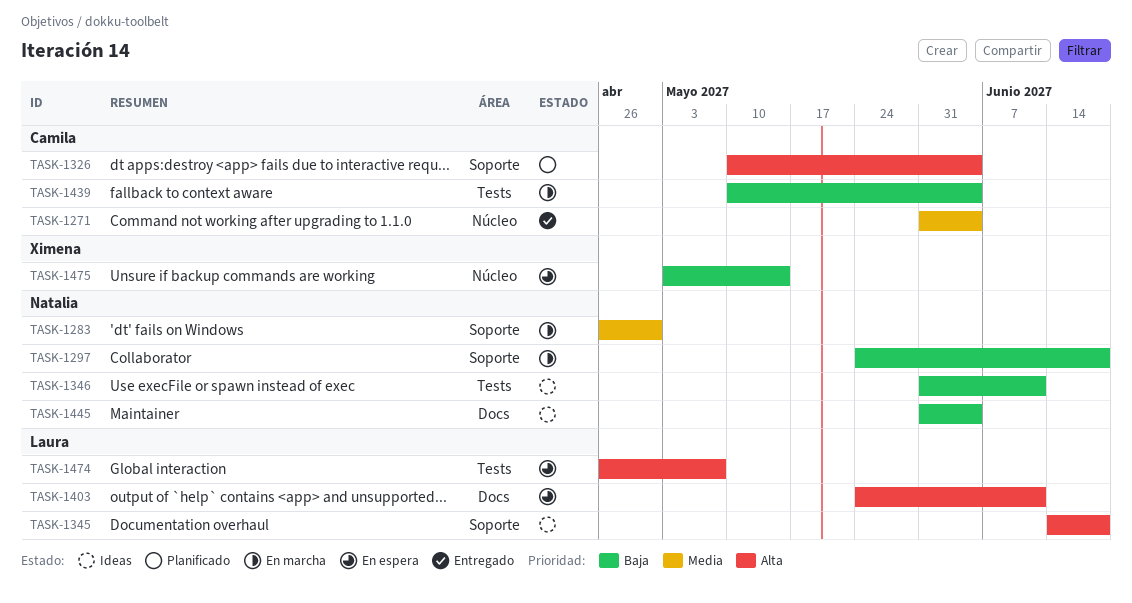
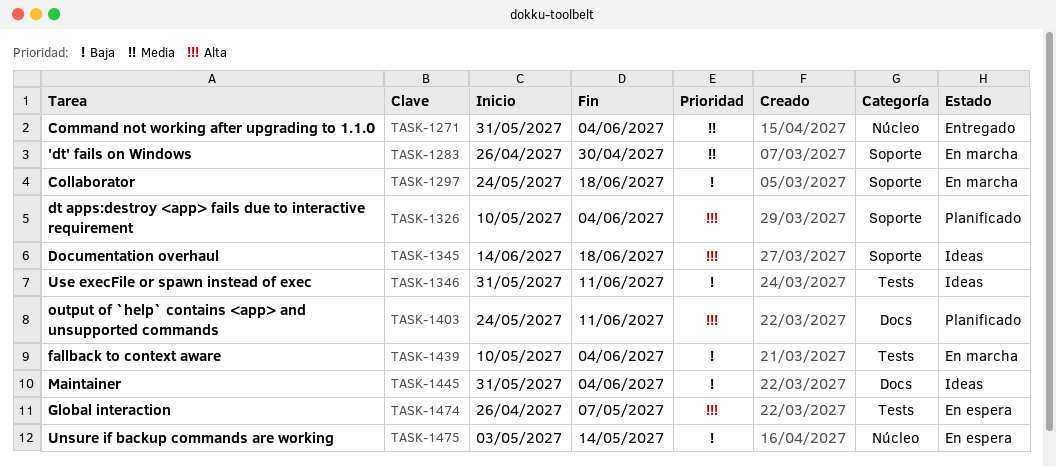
TASK-1403, status: En espera -> Planificado

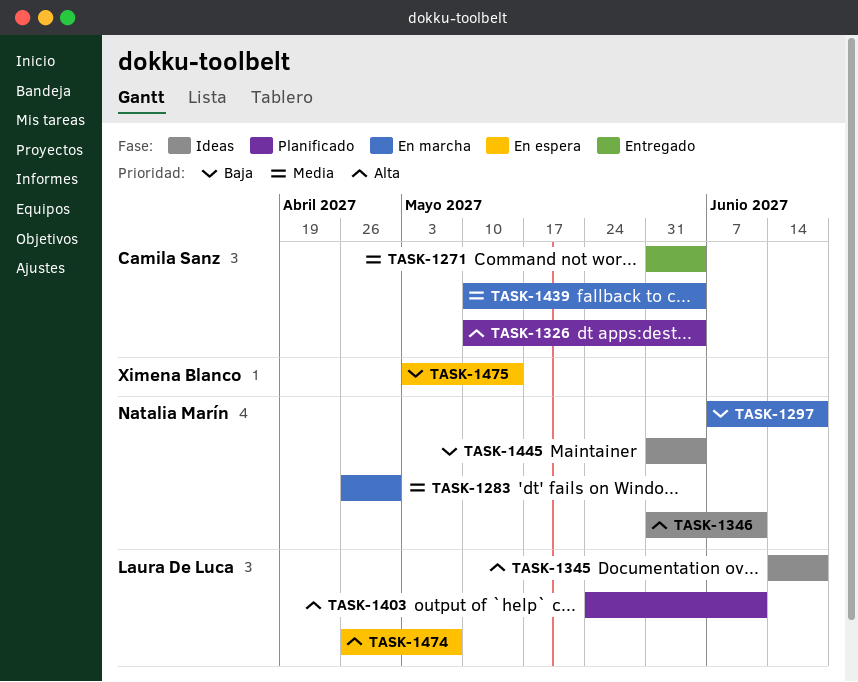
TASK-1297, start: May 24 -> Jun 7
TASK-1346, priority: Baja -> Alta
TASK-1439, priority: Baja -> Media

